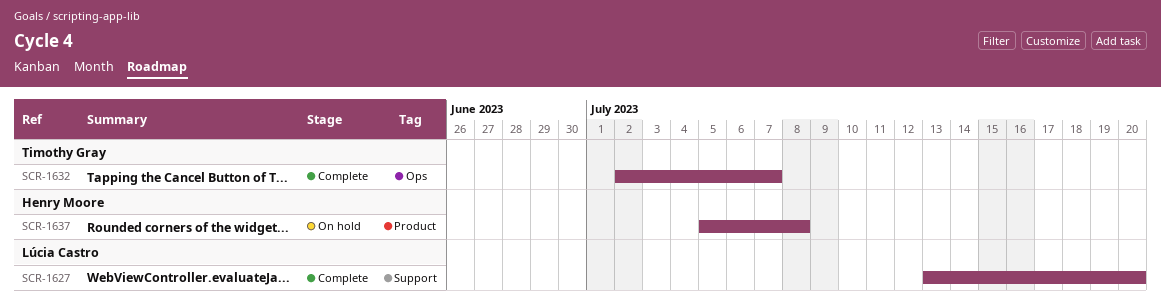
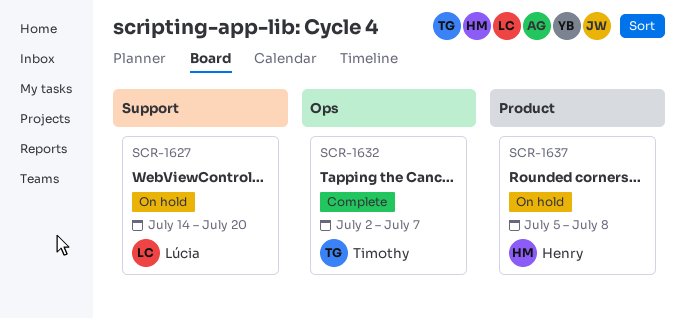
SCR-1627, status: Complete -> On hold
SCR-1627, start: Jul 13 -> Jul 14

